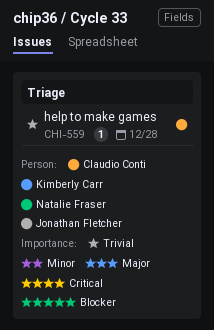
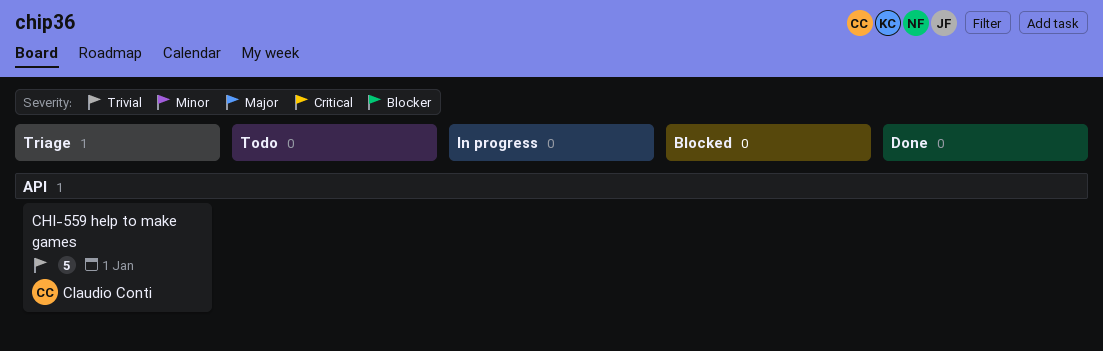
CHI-559, estimate: 1 -> 5
CHI-559, due: Dec 28 -> Jan 1

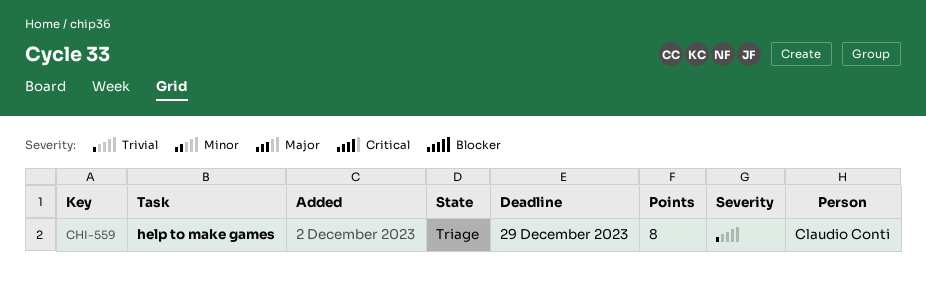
CHI-559, estimate: 5 -> 8
CHI-559, due: Jan 1 -> Dec 29

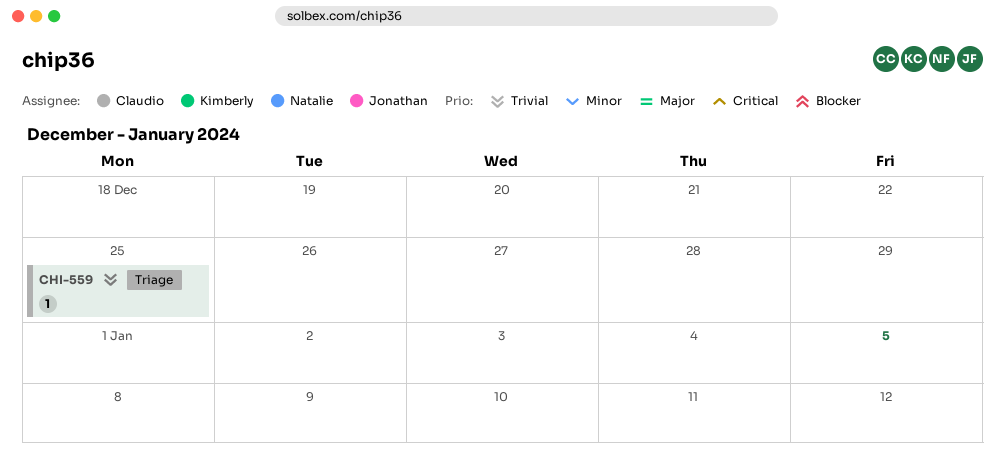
CHI-559, estimate: 8 -> 1
CHI-559, due: Dec 29 -> Dec 25

